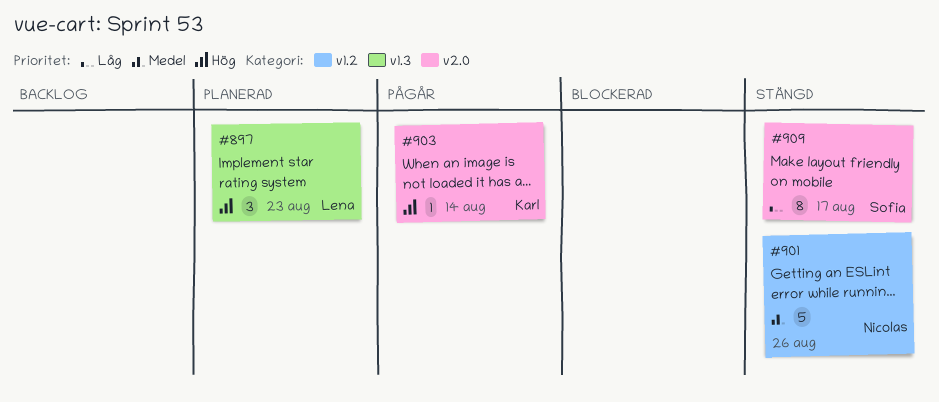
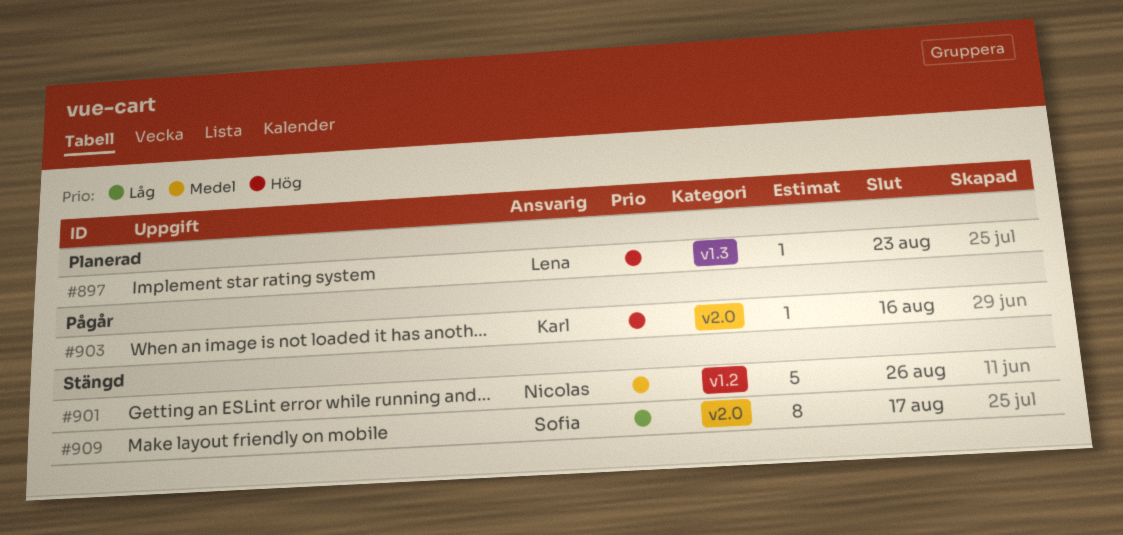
#897, estimate: 3 -> 1
#903, due: Aug 14 -> Aug 16

